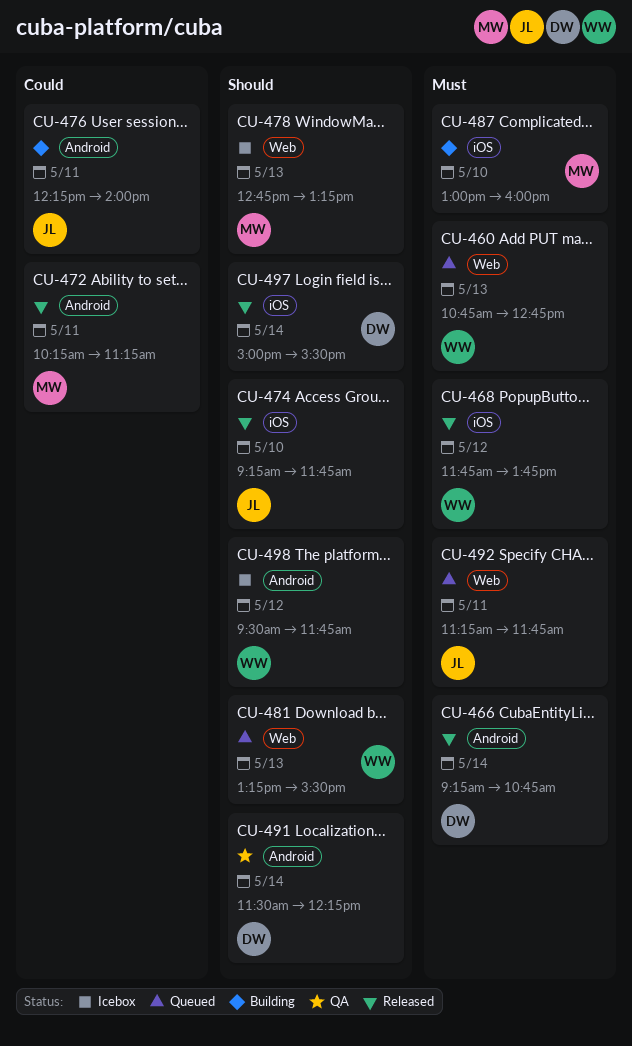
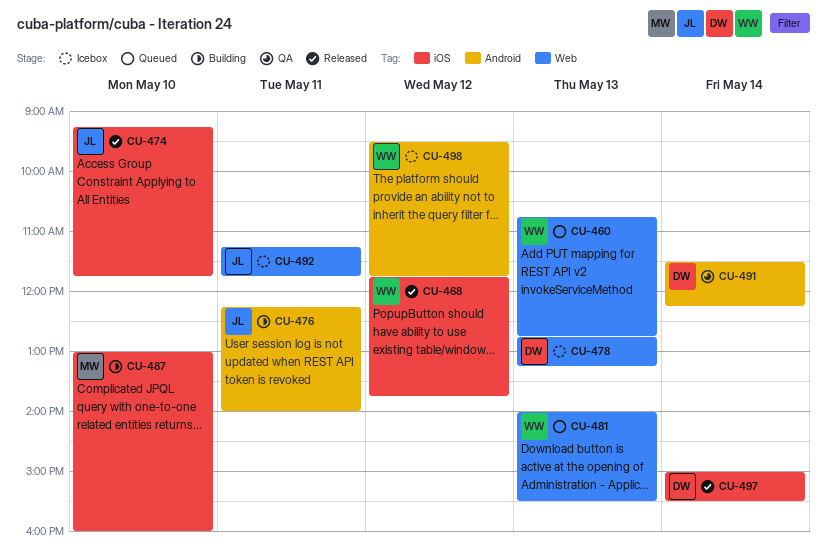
CU-466: present -> none
CU-472: present -> none
CU-478, owner: MW -> DW
CU-481, begins: 13:15 -> 14:00
CU-492, status: Queued -> Icebox

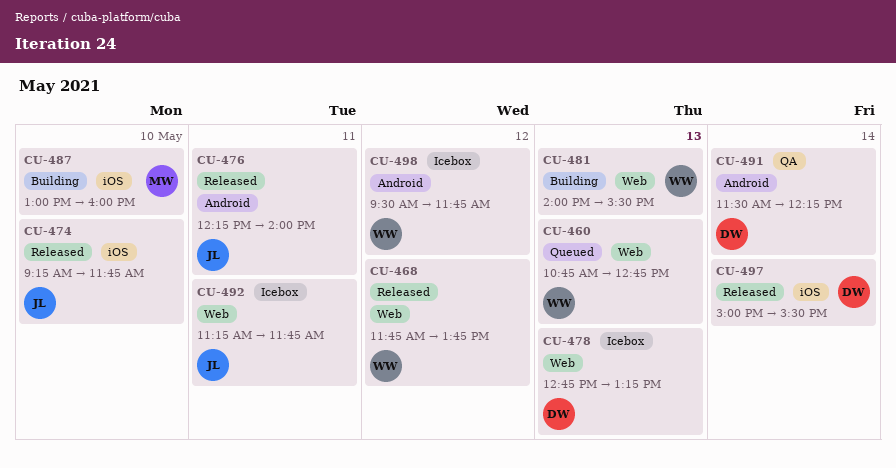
CU-468, label: iOS -> Web
CU-476, status: Building -> Released
CU-481, status: Queued -> Building

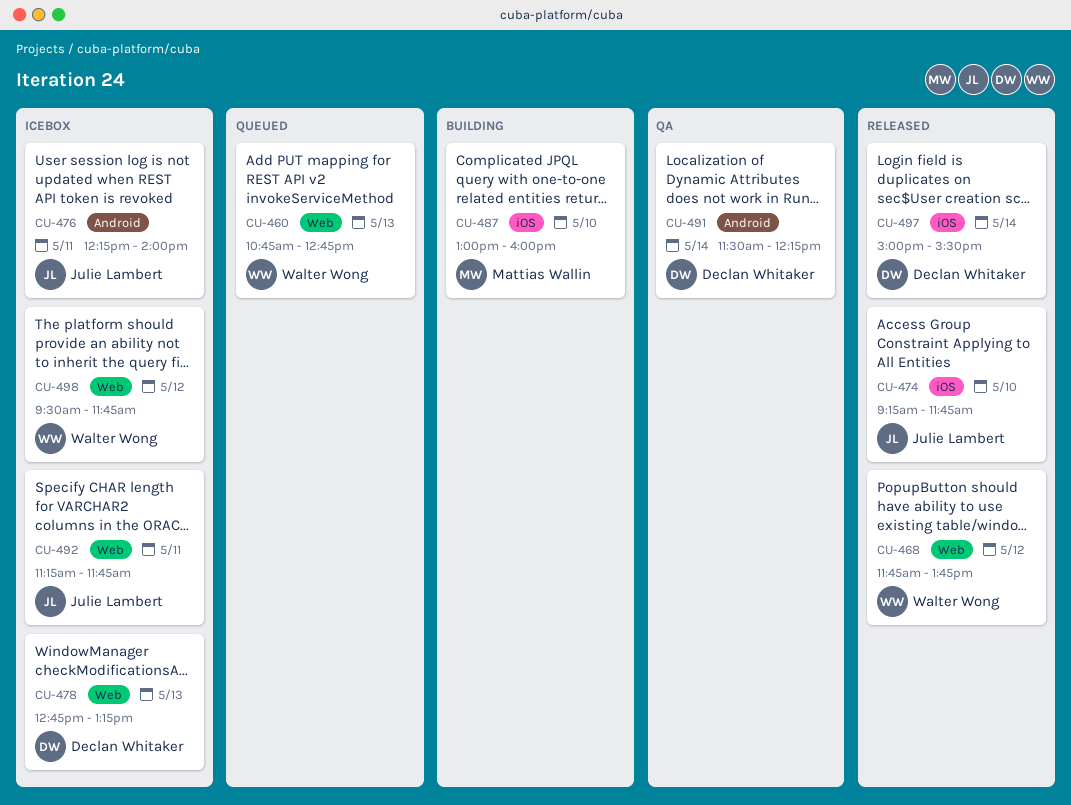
CU-476, status: Released -> Icebox
CU-481: present -> none
CU-498, label: Android -> Web

